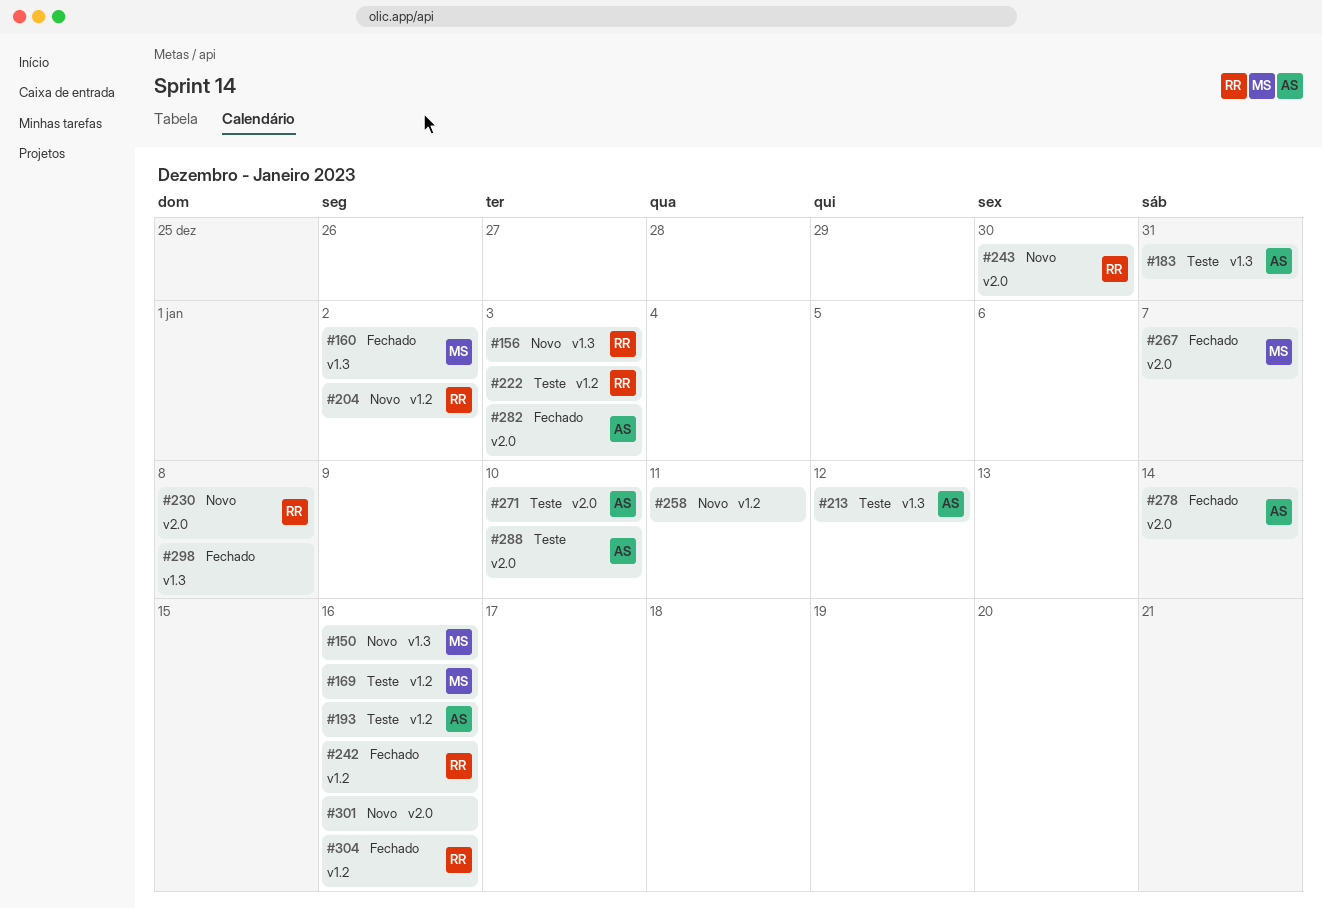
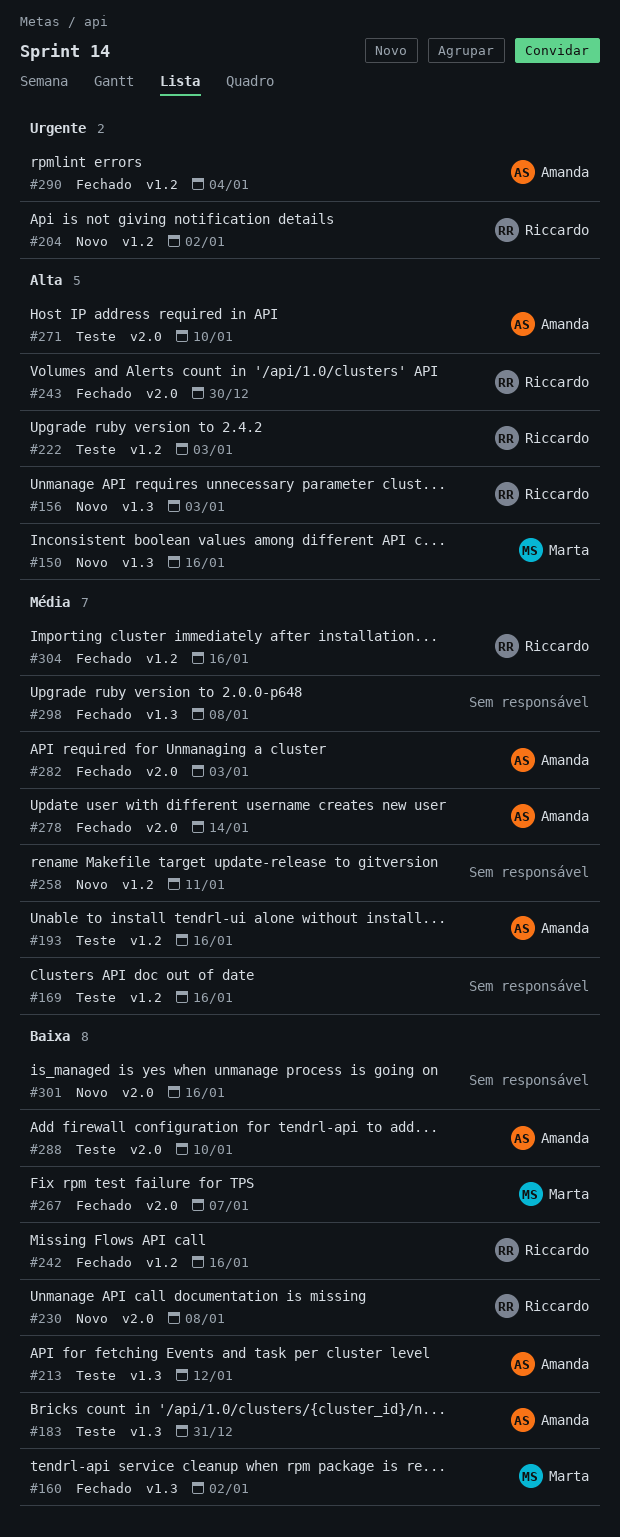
#169, owner: Marta -> none
#243, status: Novo -> Fechado
#290: none -> present

